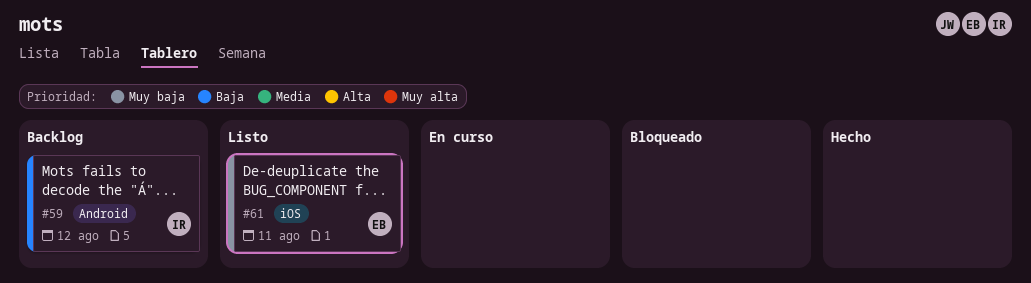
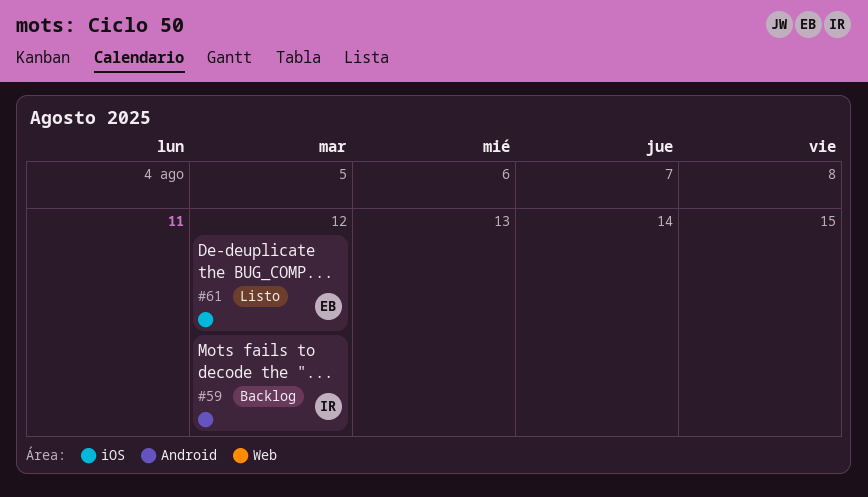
#61, due: Aug 11 -> Aug 12

